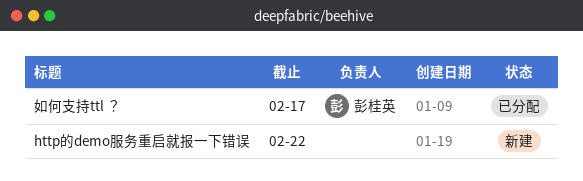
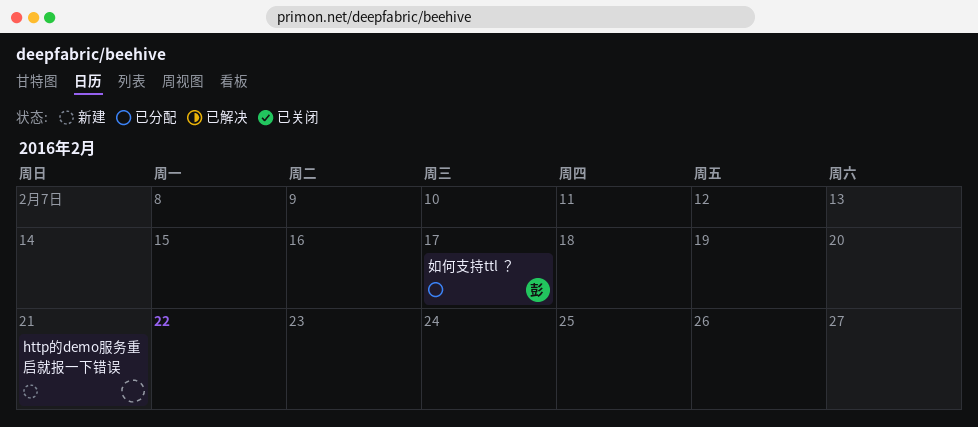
http的demo服务重启就报一下错误, due: Feb 22 -> Feb 21

